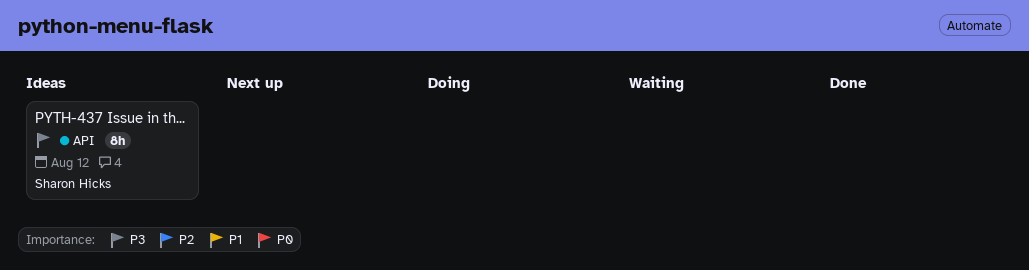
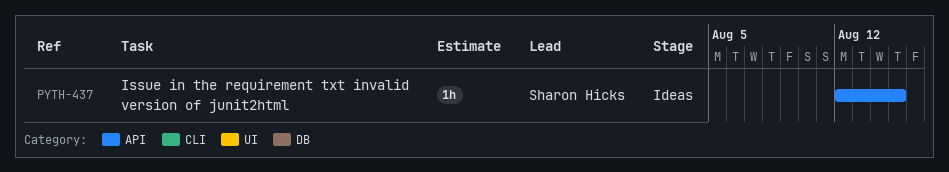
PYTH-437, estimate: 8h -> 1h
PYTH-437, due: Aug 12 -> Aug 15

